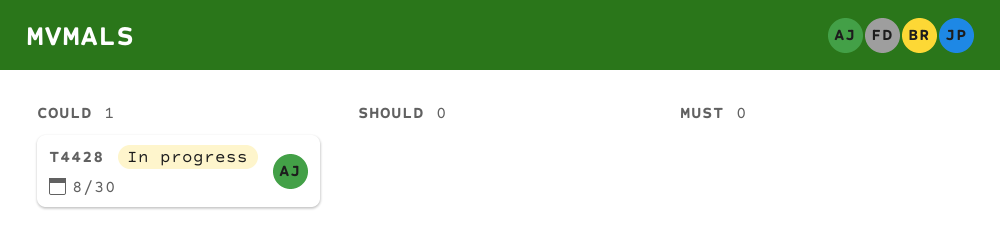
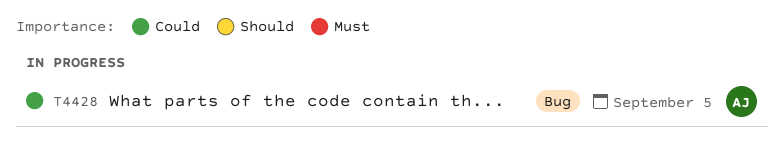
T4428, due: Aug 30 -> Sep 5

